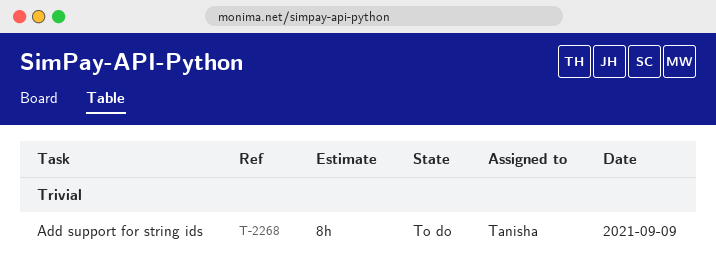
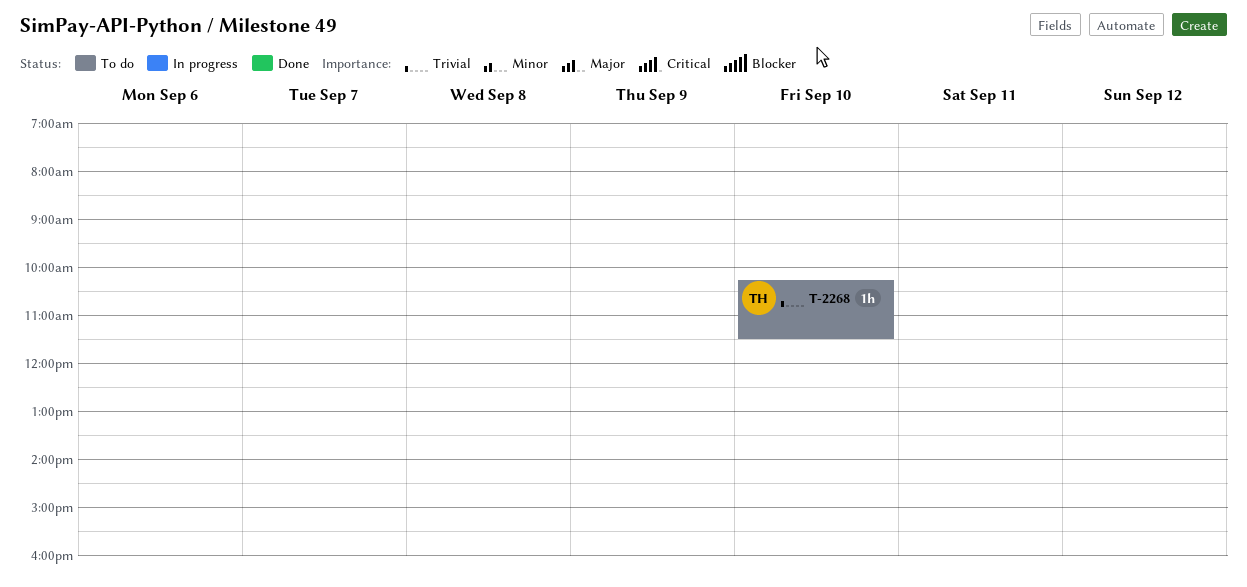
T-2268, estimate: 8h -> 1h
T-2268, day: Sep 9 -> Sep 10

